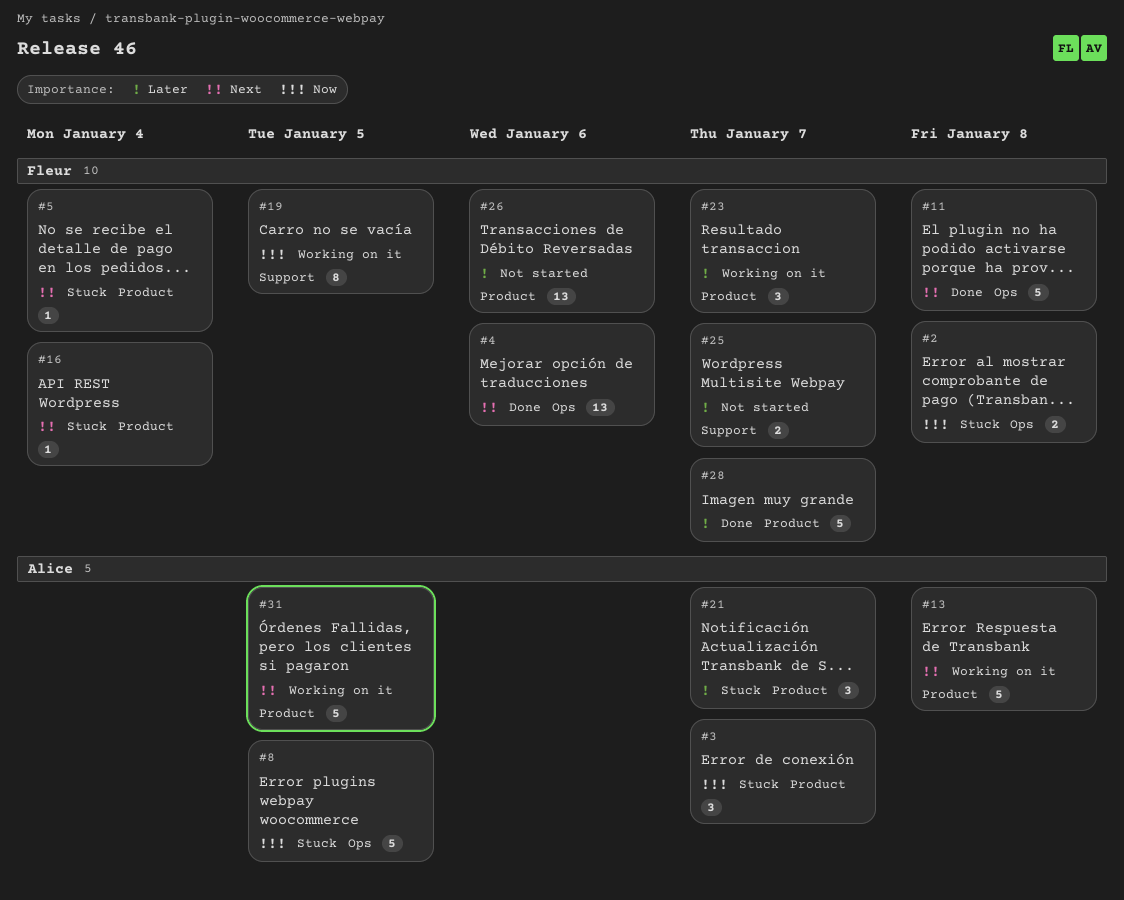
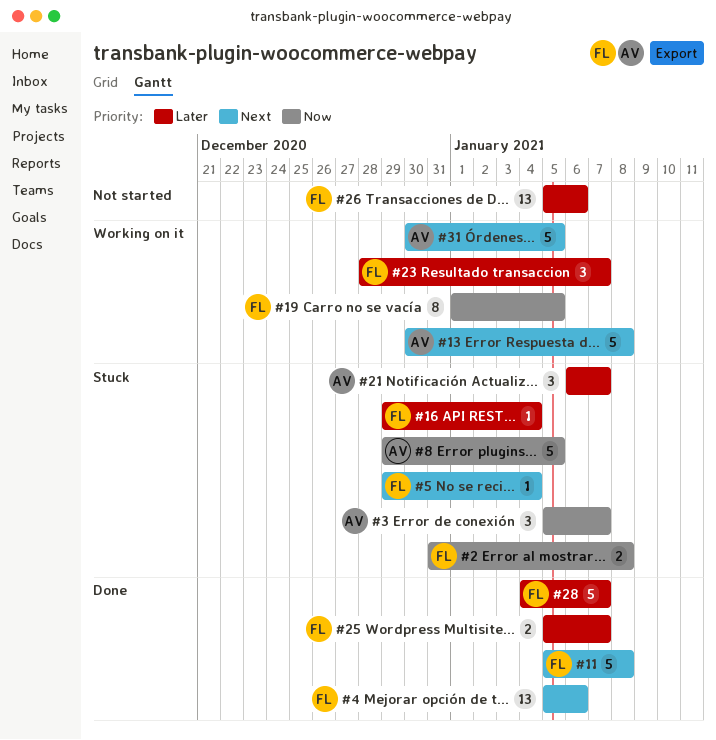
#16, priority: Next -> Later
#25, status: Not started -> Done

